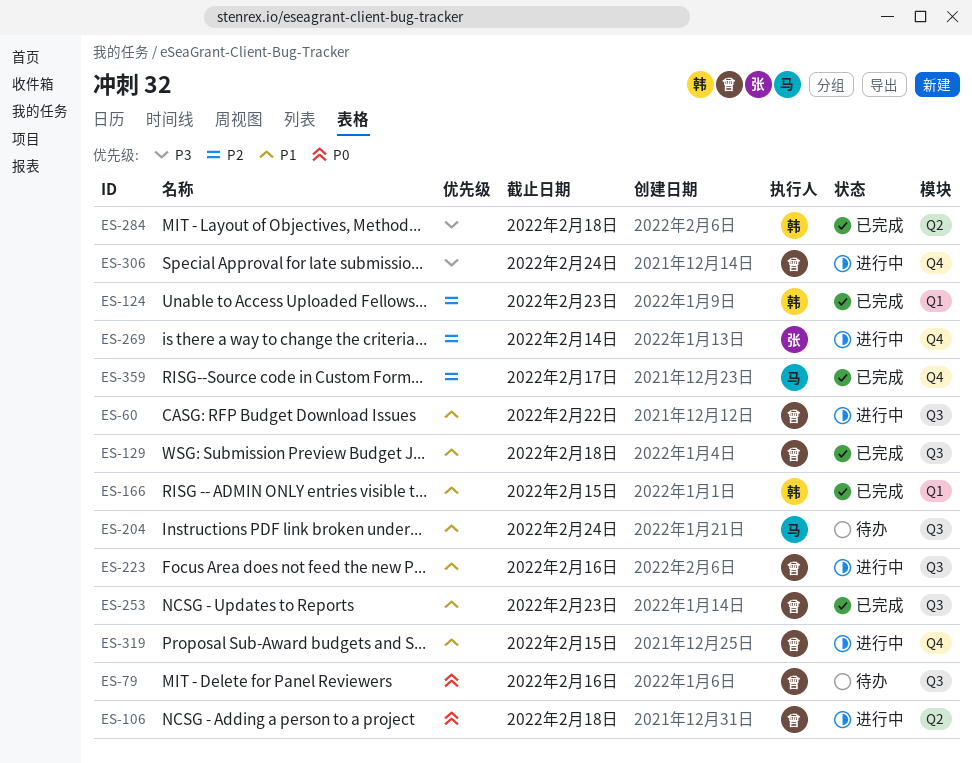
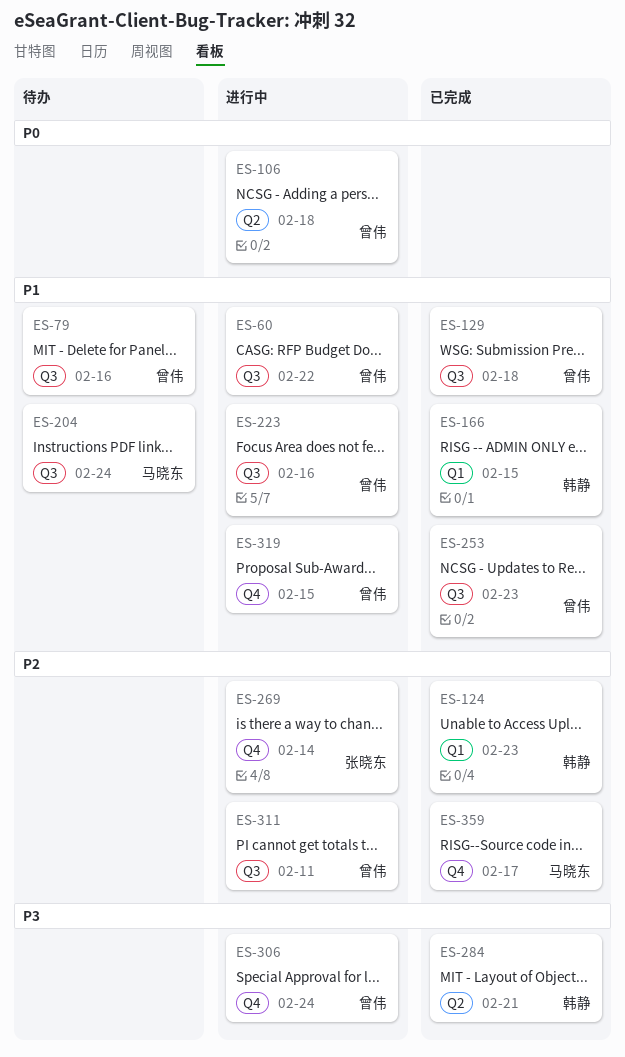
ES-79, priority: P0 -> P1
ES-284, due: Feb 18 -> Feb 21
ES-311: none -> present

